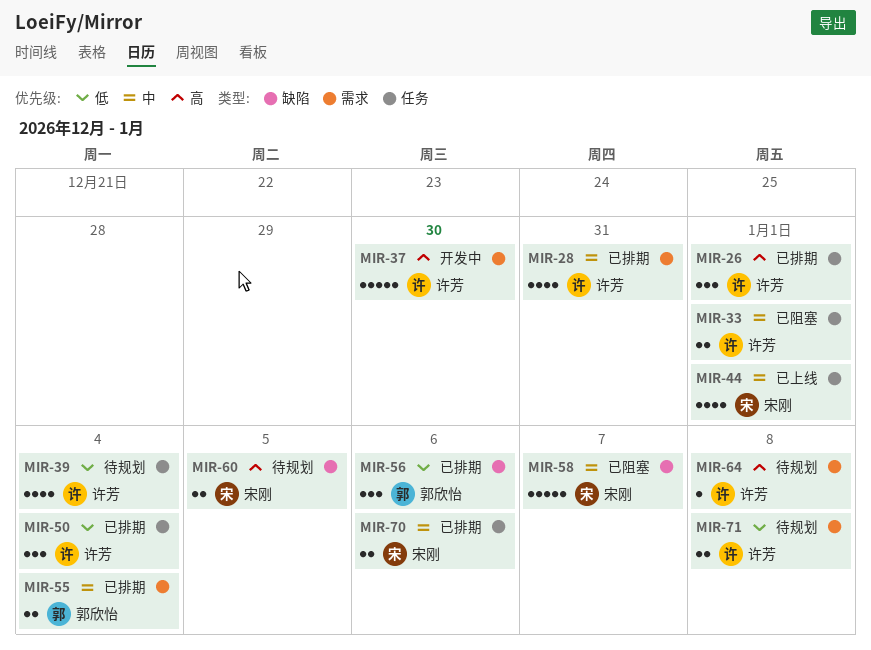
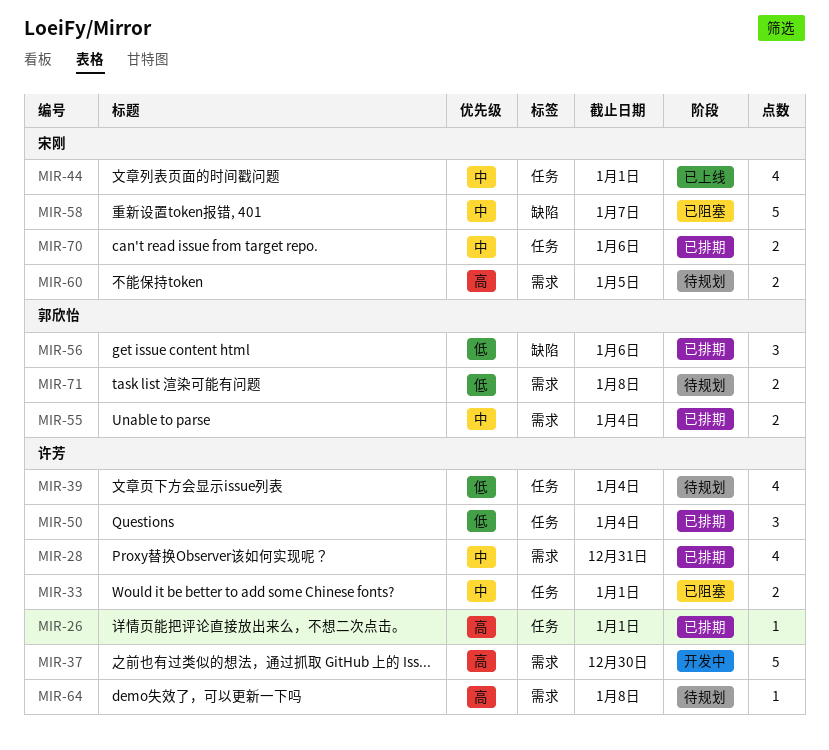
MIR-26, estimate: 3 -> 1
MIR-60, label: 缺陷 -> 需求
MIR-71, owner: 许芳 -> 郭欣怡

